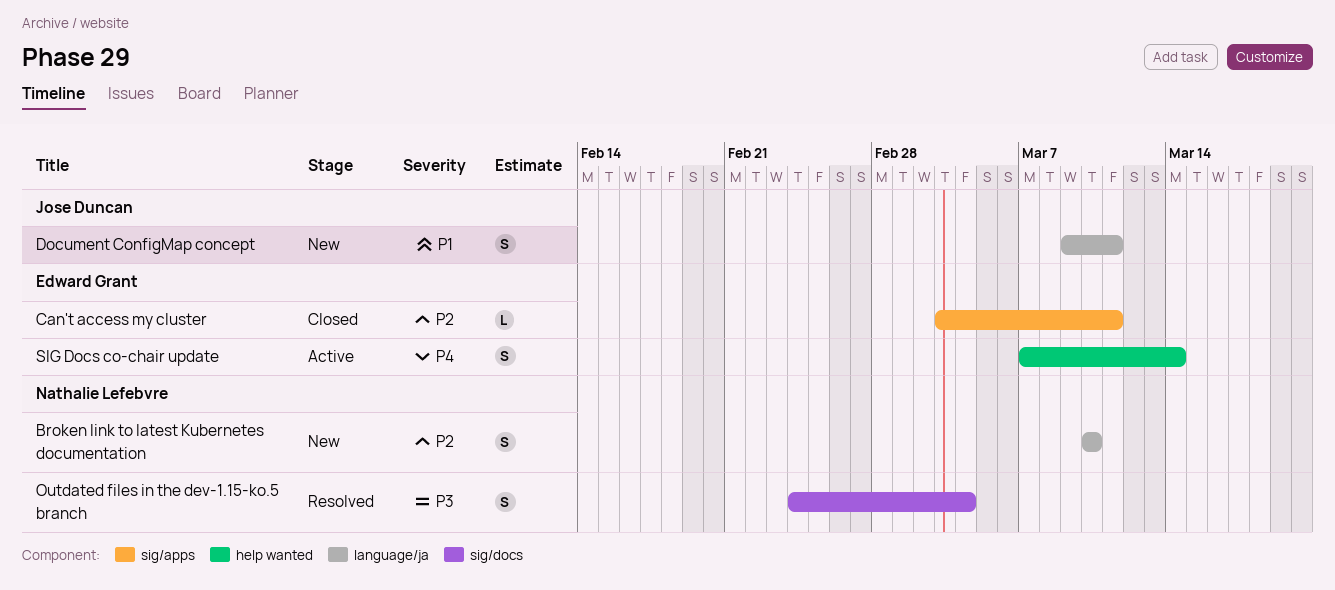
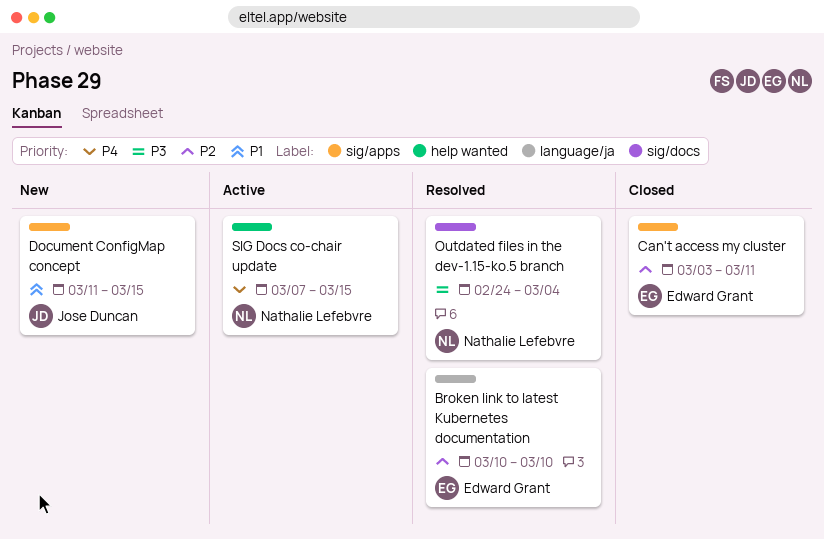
Broken link to latest Kubernetes documentation, status: New -> Resolved
Broken link to latest Kubernetes documentation, owner: Nathalie Lefebvre -> Edward Grant
Document ConfigMap concept, label: language/ja -> sig/apps
Document ConfigMap concept, start: Mar 9 -> Mar 11
Document ConfigMap concept, due: Mar 11 -> Mar 15
SIG Docs co-chair update, owner: Edward Grant -> Nathalie Lefebvre
SIG Docs co-chair update, due: Mar 14 -> Mar 15

